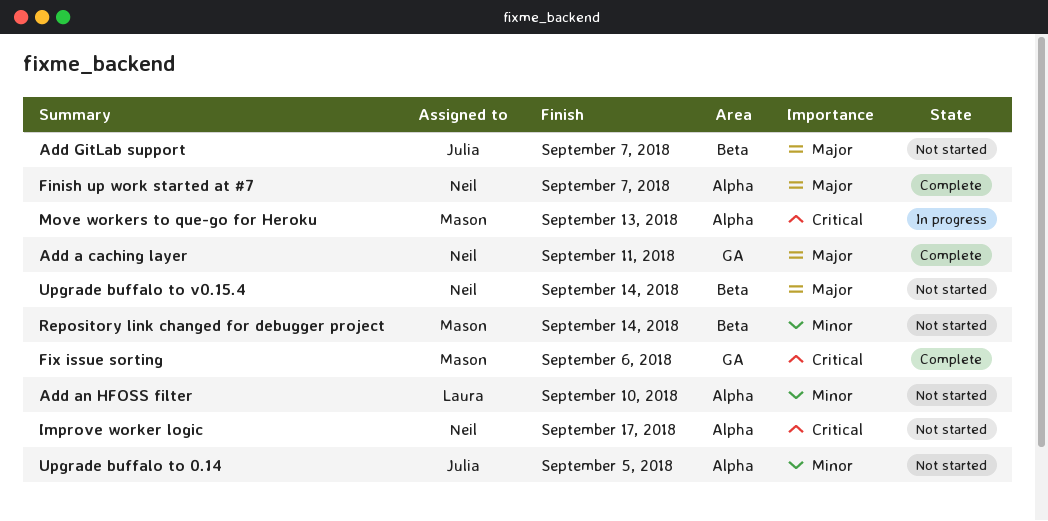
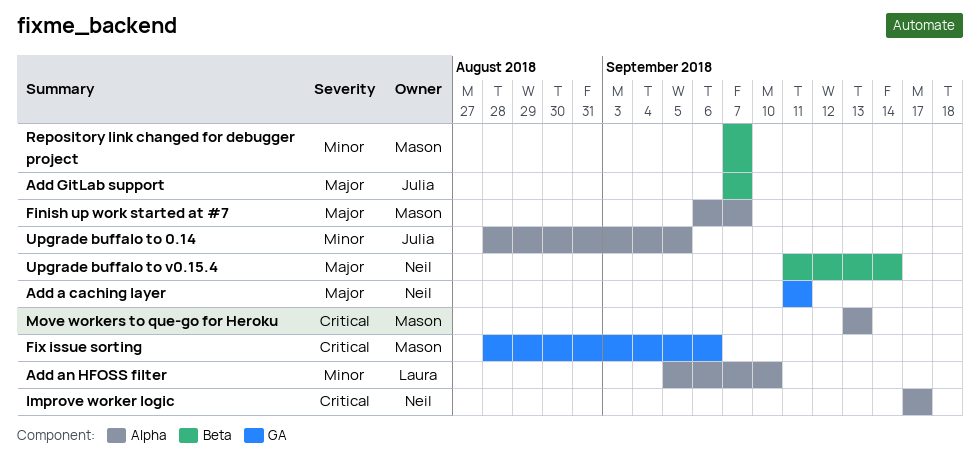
Finish up work started at #7, owner: Neil -> Mason
Repository link changed for debugger project, due: Sep 14 -> Sep 7

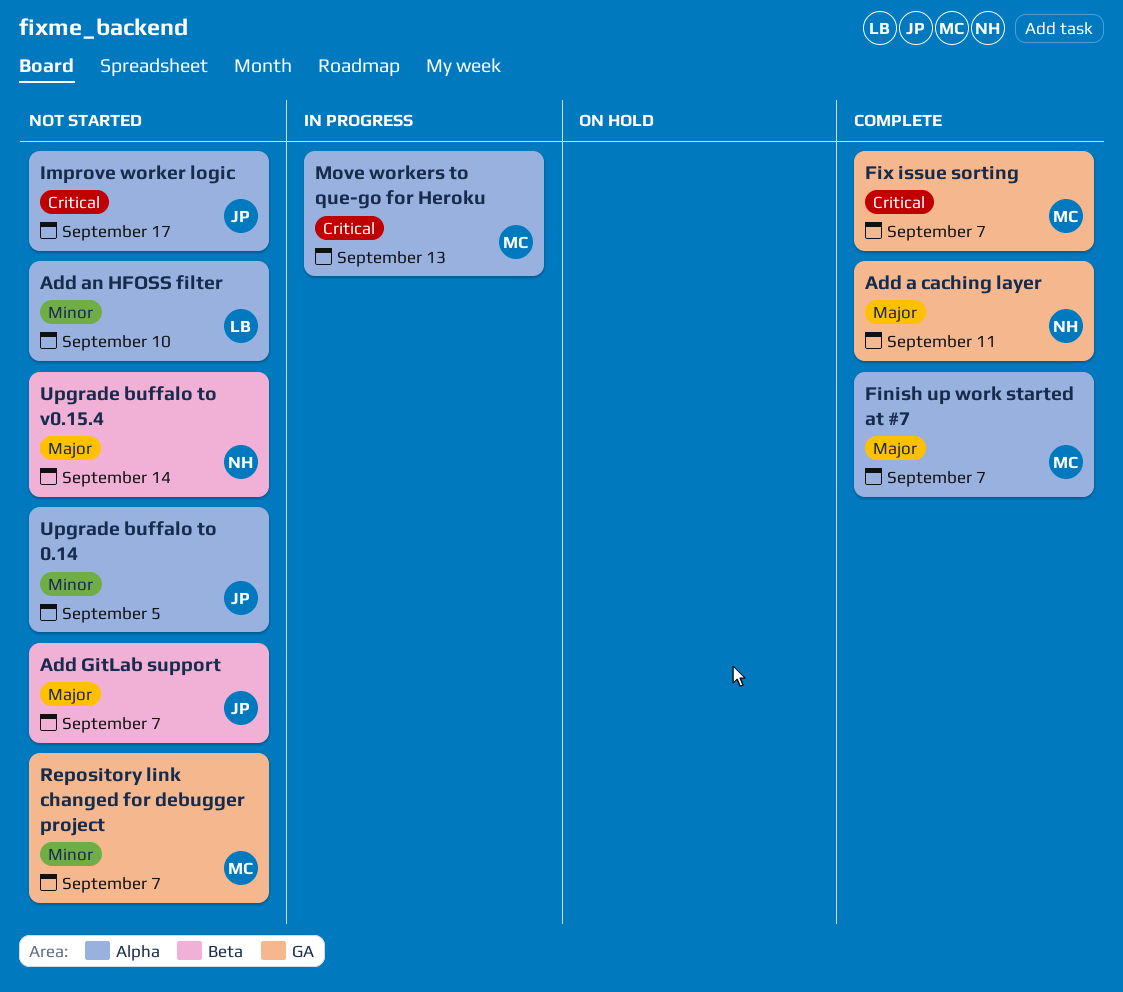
Fix issue sorting, due: Sep 6 -> Sep 7
Improve worker logic, owner: Neil -> Julia
Repository link changed for debugger project, label: Beta -> GA

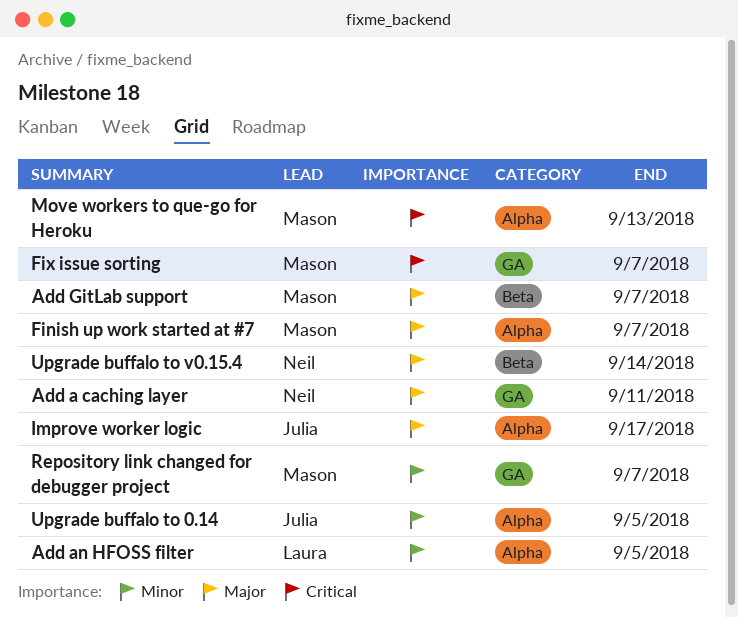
Add an HFOSS filter, due: Sep 10 -> Sep 5
Add GitLab support, owner: Julia -> Mason
Improve worker logic, priority: Critical -> Major

